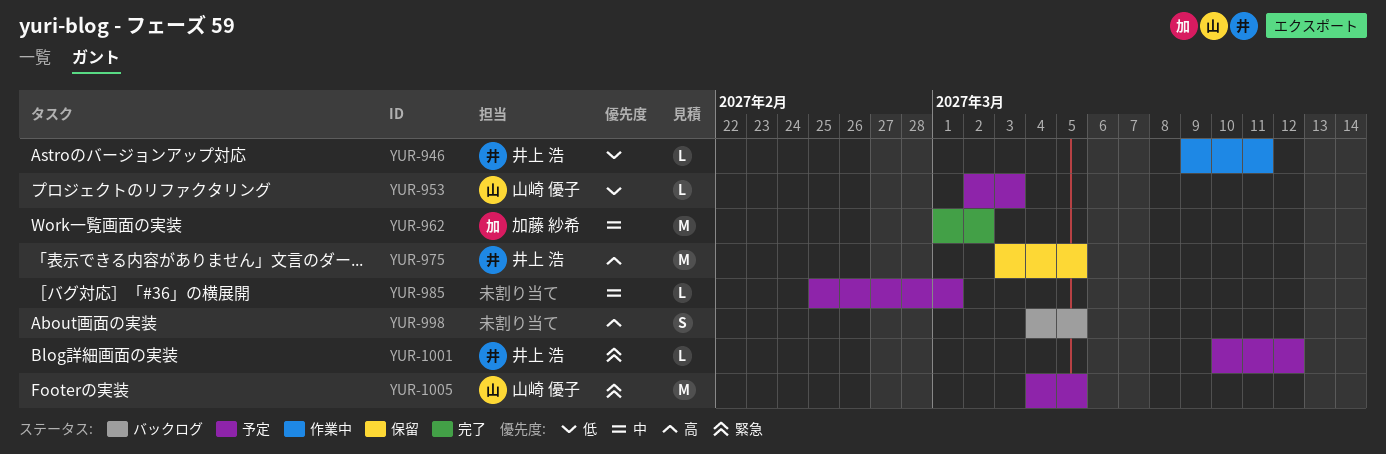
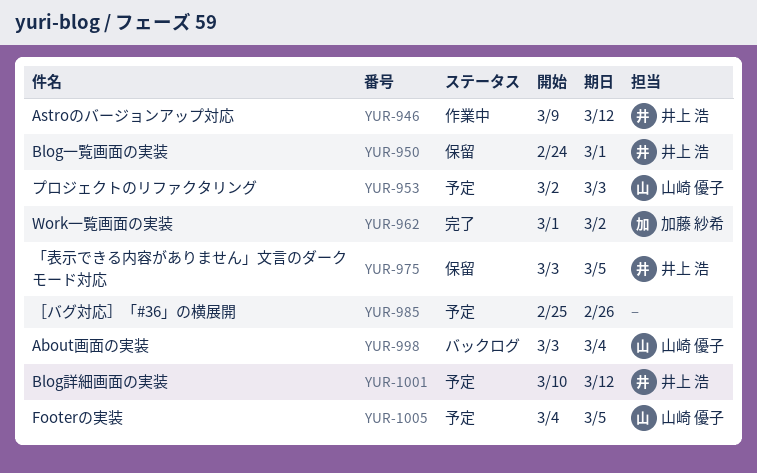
YUR-946, due: Mar 11 -> Mar 12
YUR-950: none -> present
YUR-985, due: Mar 1 -> Feb 26
YUR-998, owner: none -> 山崎 優子
YUR-998, start: Mar 4 -> Mar 3
YUR-998, due: Mar 5 -> Mar 4

